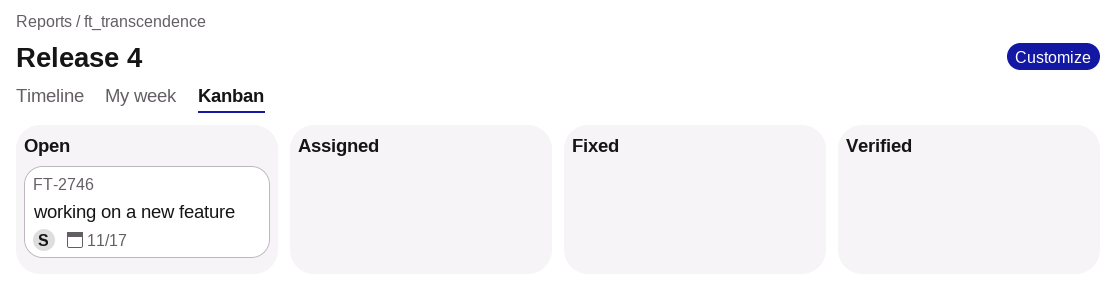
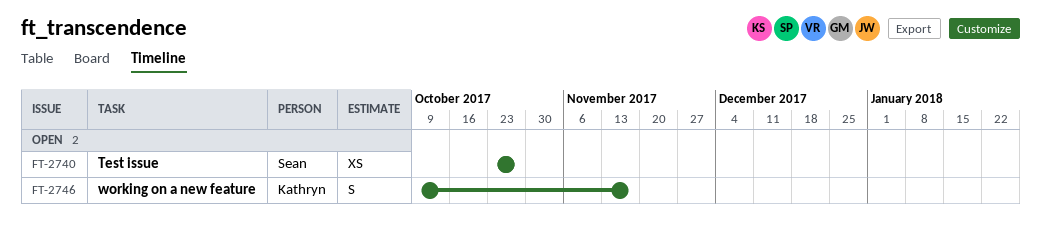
FT-2740: none -> present

